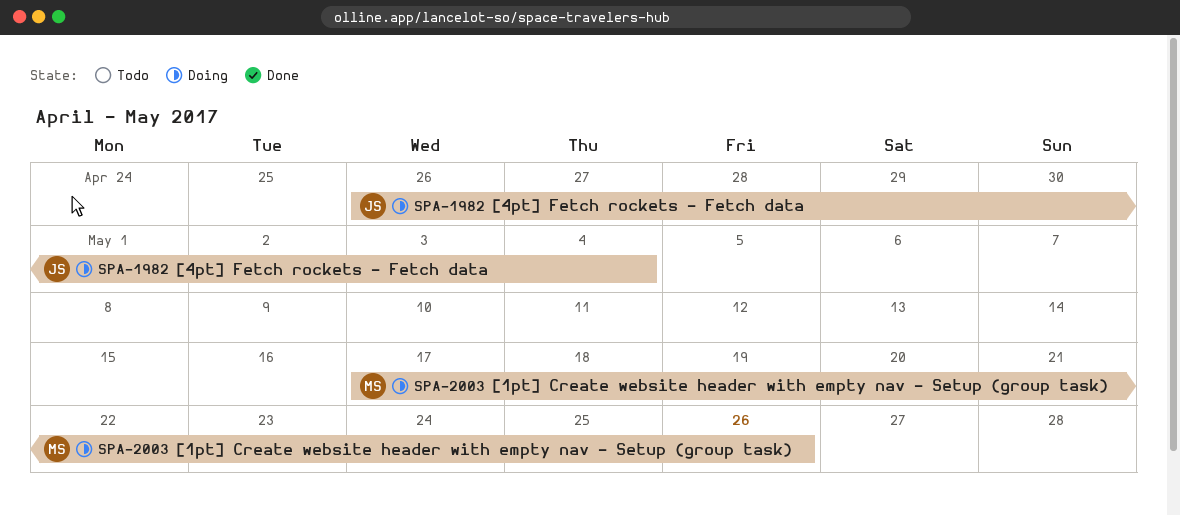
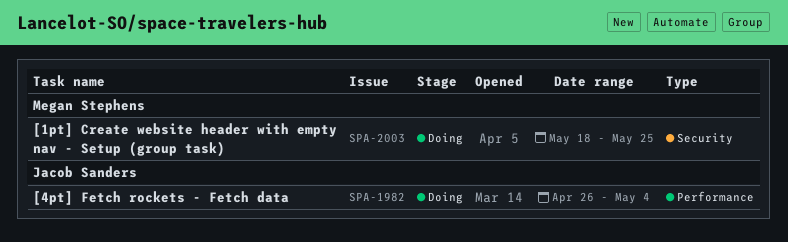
SPA-2003, start: May 17 -> May 18
SPA-2003, due: May 26 -> May 25

